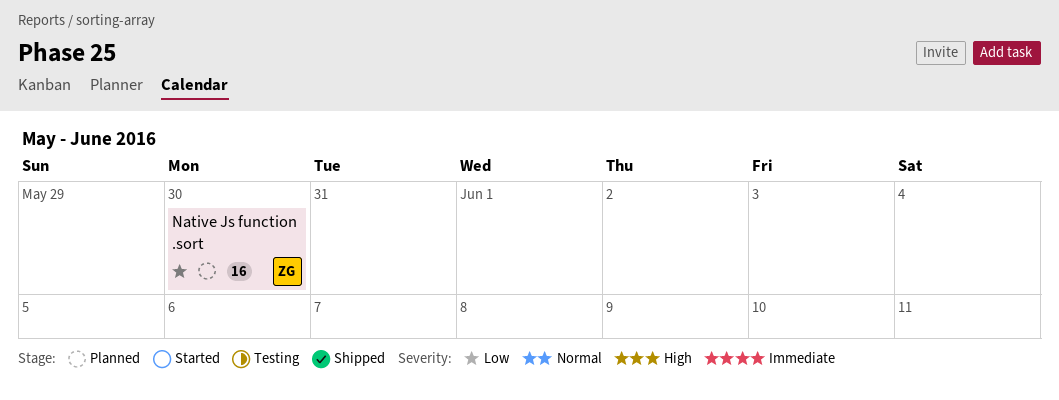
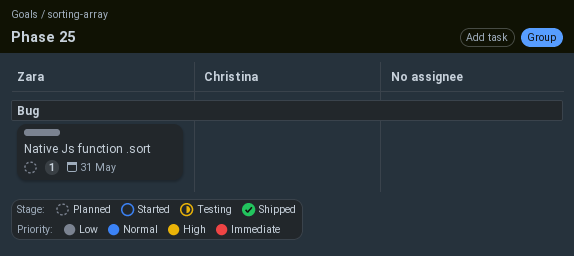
Native Js function .sort, estimate: 16 -> 1
Native Js function .sort, due: May 30 -> May 31

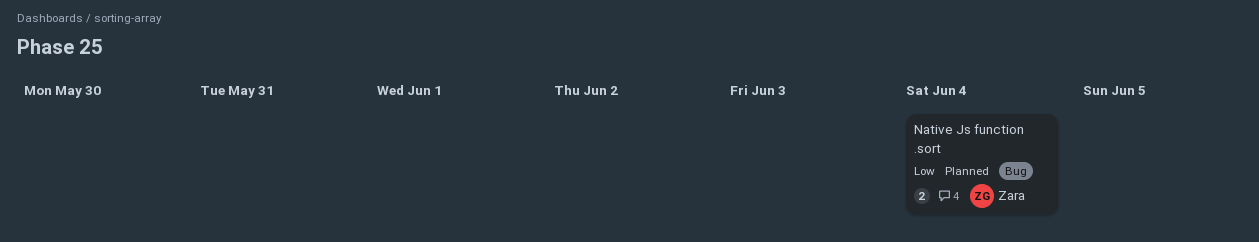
Native Js function .sort, estimate: 1 -> 2
Native Js function .sort, due: May 31 -> Jun 4

